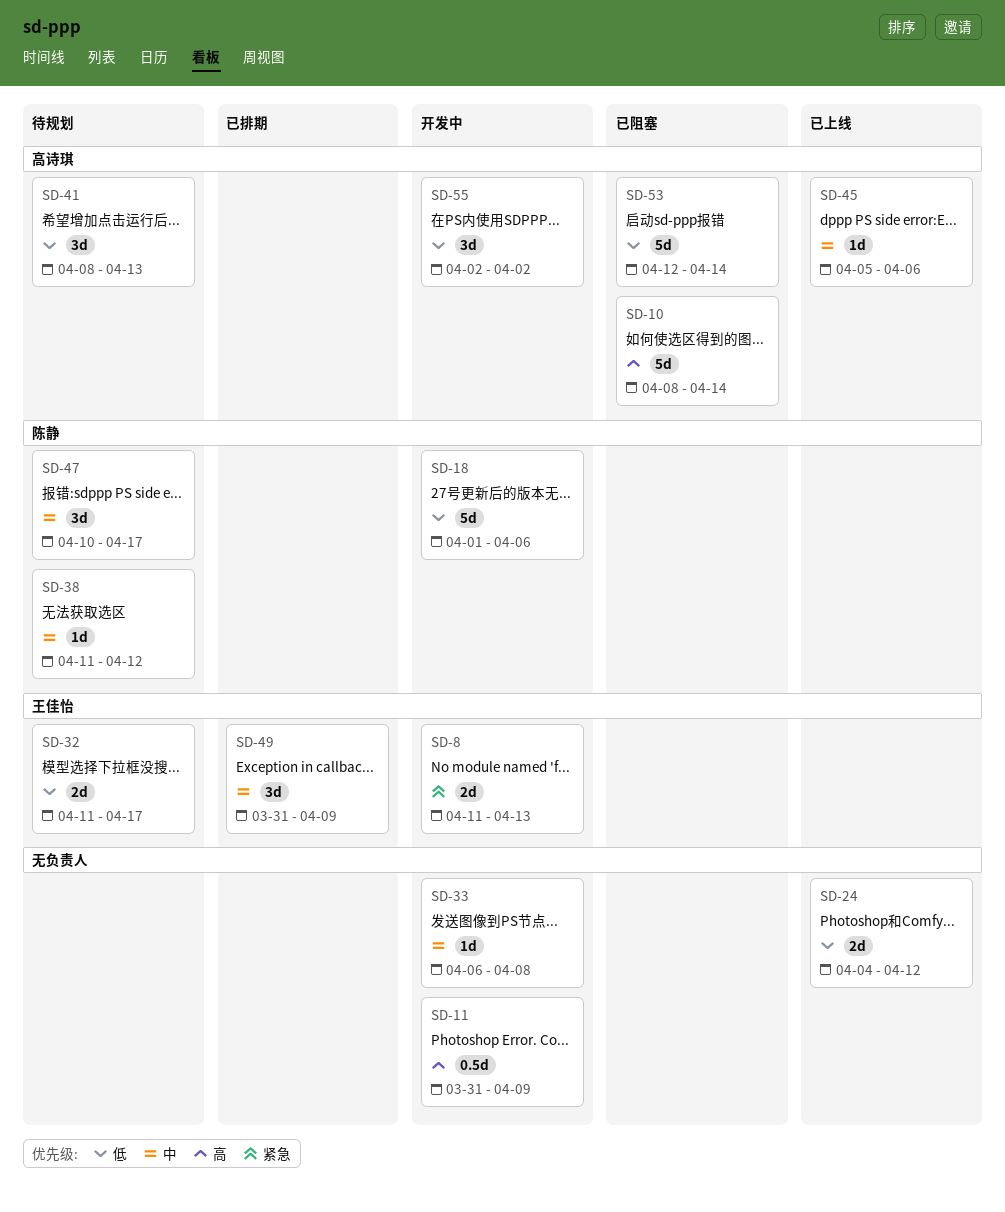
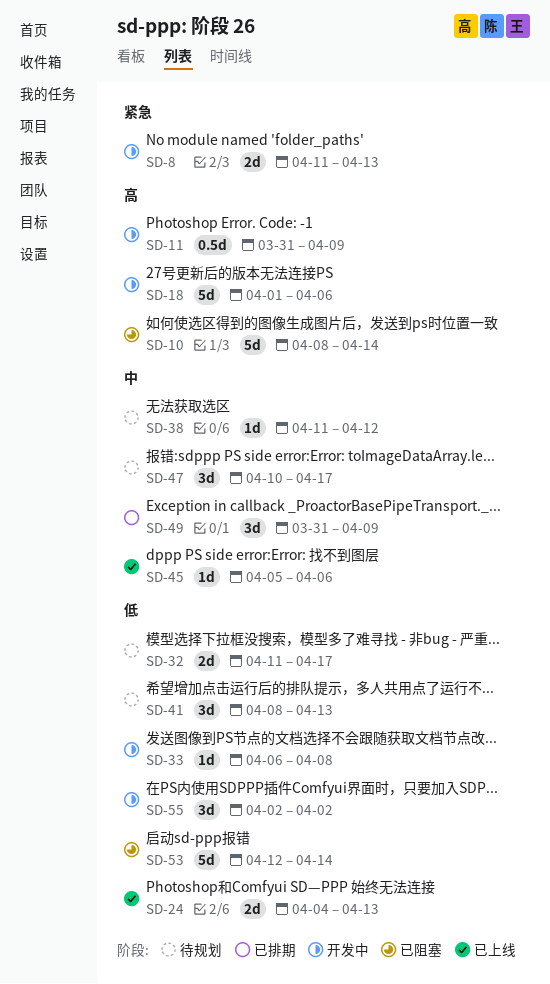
SD-18, priority: 低 -> 高
SD-24, due: Apr 12 -> Apr 13
SD-33, priority: 中 -> 低

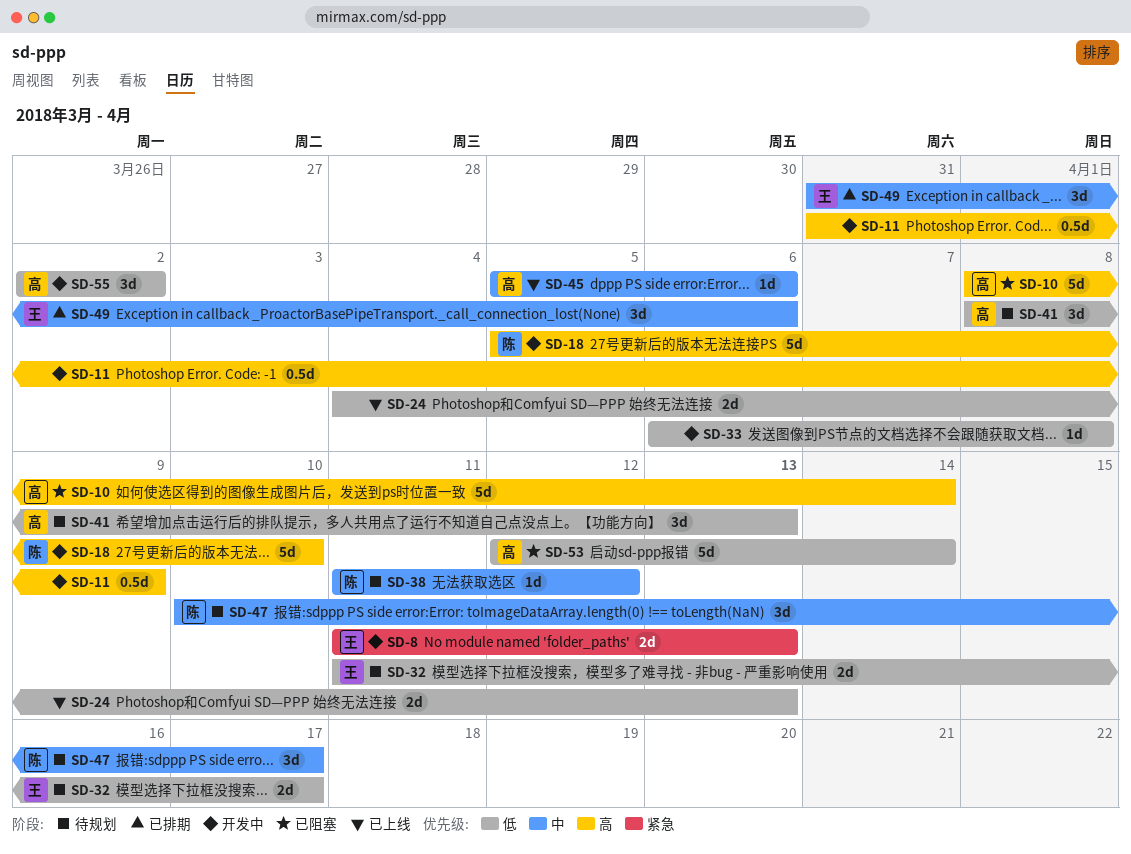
SD-18, start: Apr 1 -> Apr 5
SD-18, due: Apr 6 -> Apr 10
SD-49, due: Apr 9 -> Apr 6

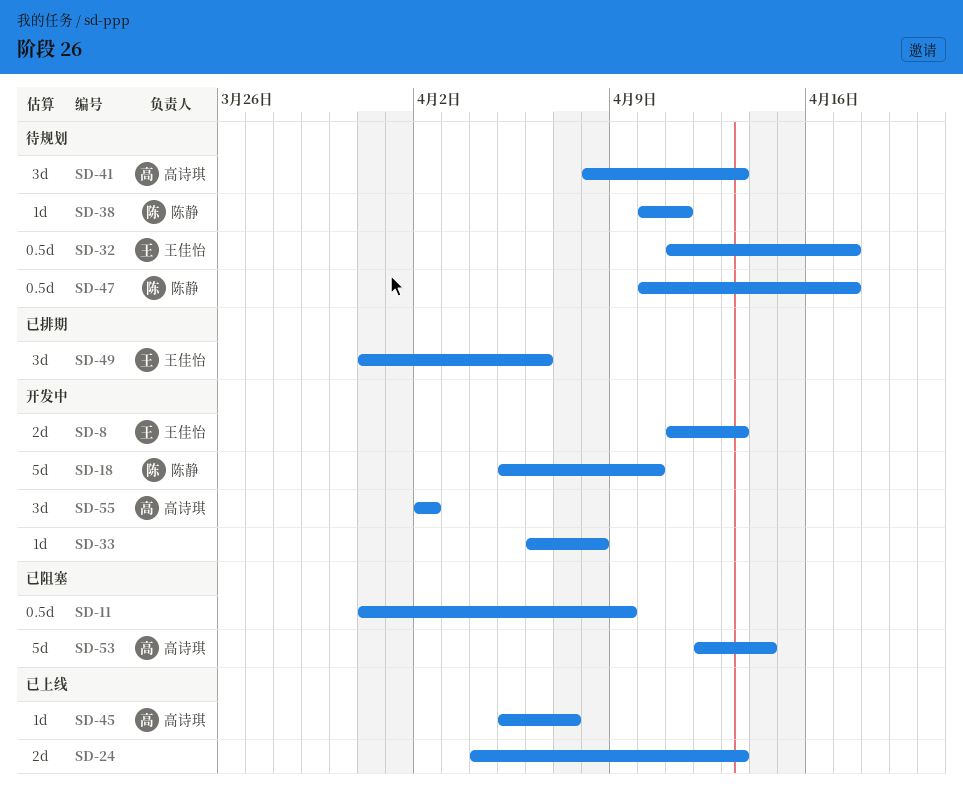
SD-10: present -> none
SD-11, status: 开发中 -> 已阻塞
SD-32, estimate: 2d -> 0.5d
SD-38, start: Apr 11 -> Apr 10
SD-38, due: Apr 12 -> Apr 11
SD-45, due: Apr 6 -> Apr 7
SD-47, estimate: 3d -> 0.5d

